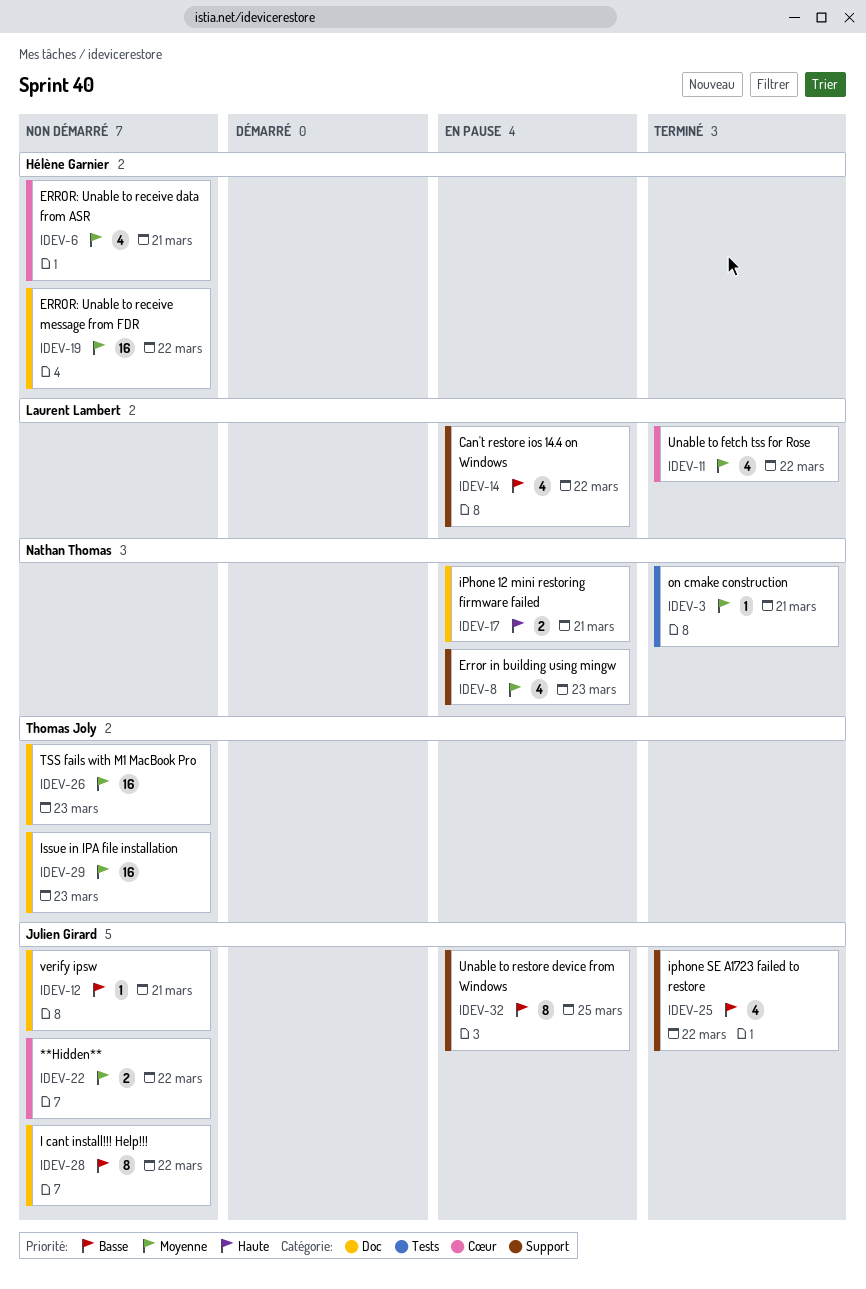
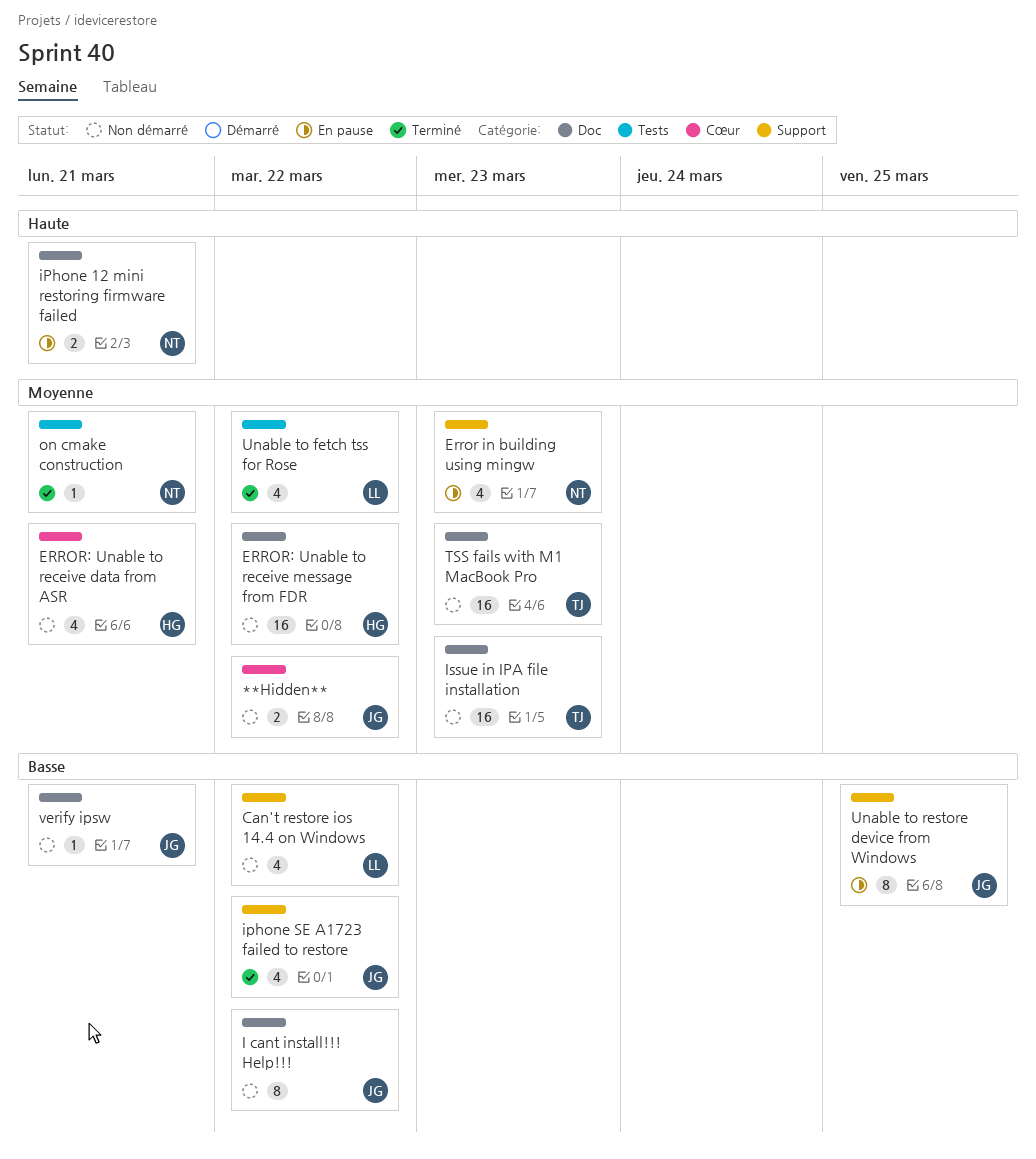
Can't restore ios 14.4 on Windows, status: En pause -> Non démarré
Unable to fetch tss for Rose, label: Cœur -> Tests

